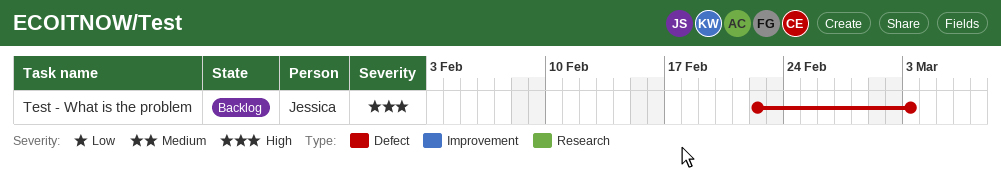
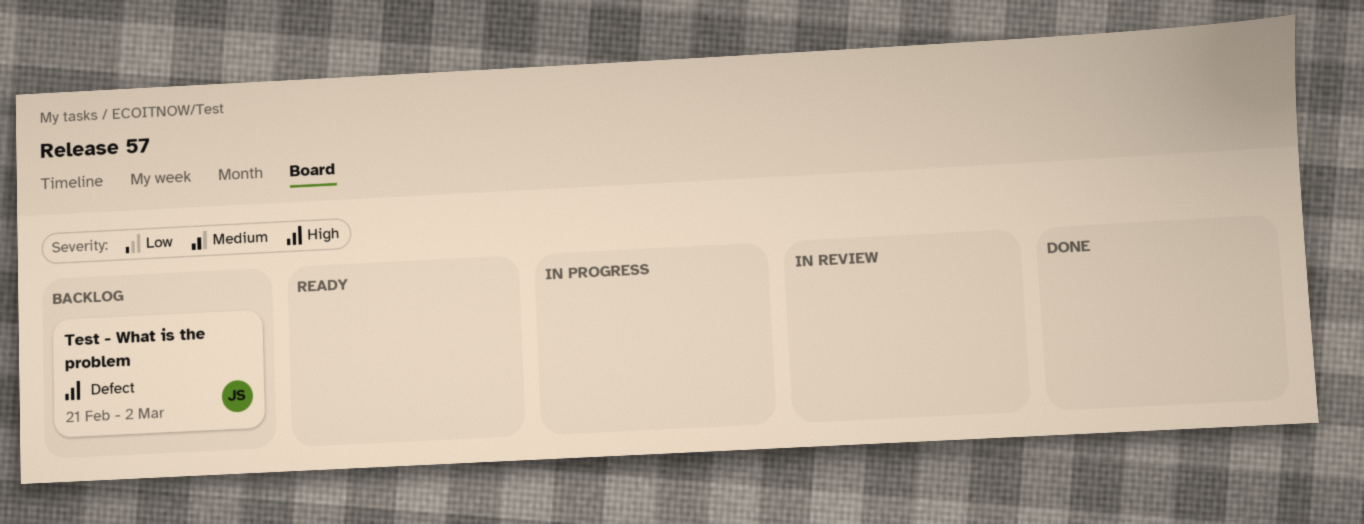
Test - What is the problem, start: Feb 22 -> Feb 21
Test - What is the problem, due: Mar 3 -> Mar 2

